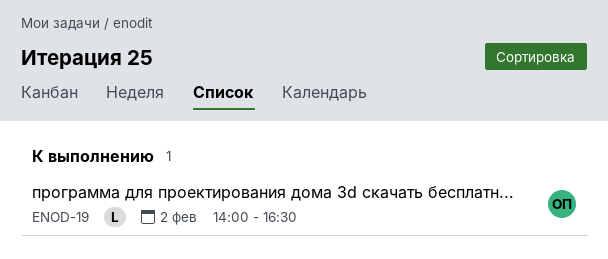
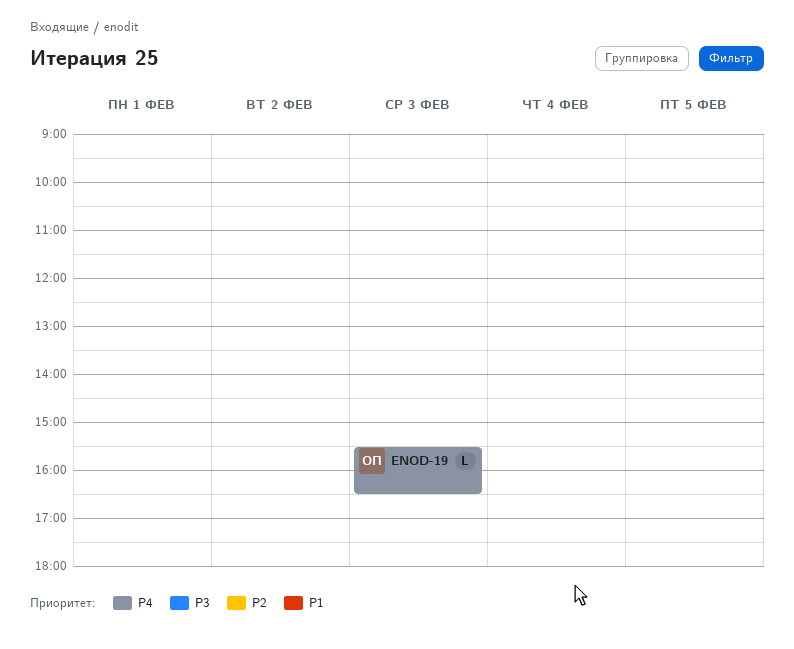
ENOD-19, day: Feb 2 -> Feb 3
ENOD-19, begins: 14:00 -> 15:30

